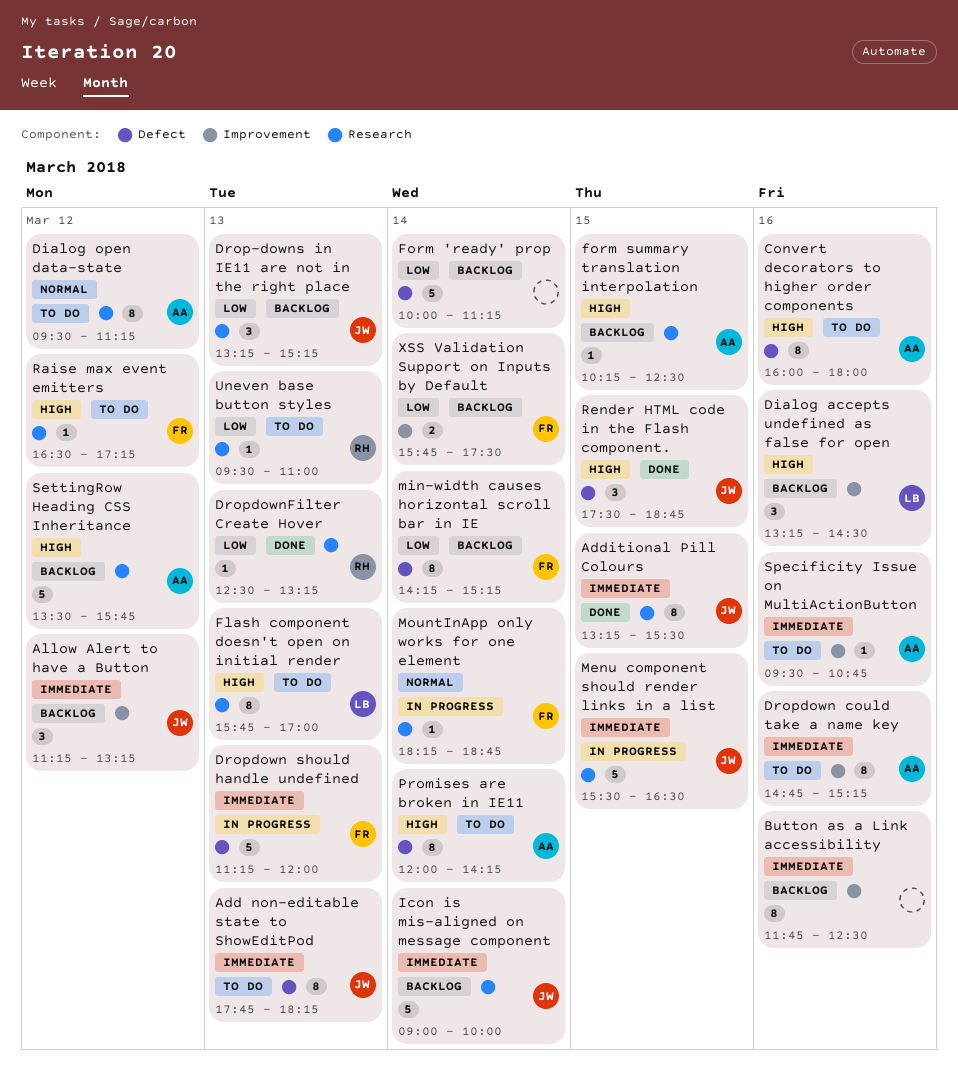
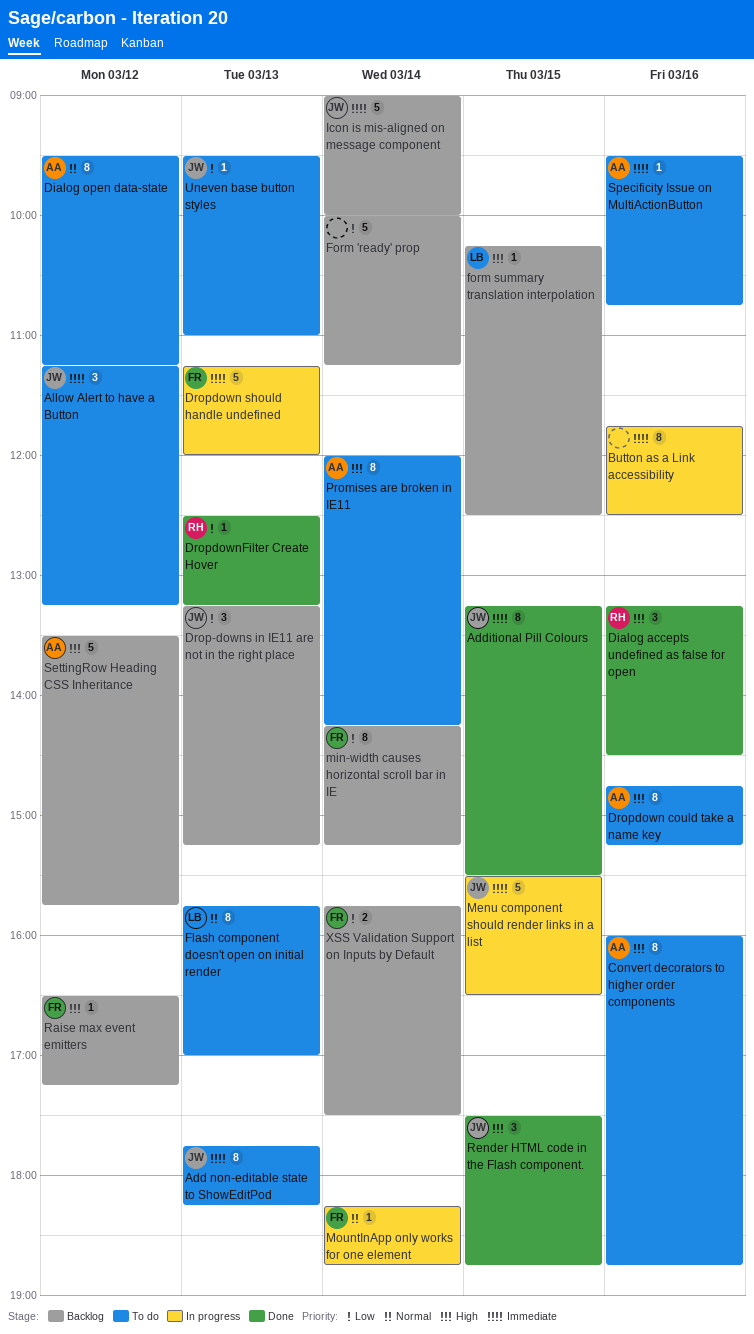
Allow Alert to have a Button, status: Backlog -> To do
Button as a Link accessibility, status: Backlog -> In progress
Convert decorators to higher order components, ends: 18:00 -> 18:45
Dialog accepts undefined as false for open, status: Backlog -> Done
Dialog accepts undefined as false for open, owner: LB -> RH
Dropdown could take a name key, priority: Immediate -> High
Flash component doesn't open on initial render, priority: High -> Normal
form summary translation interpolation, owner: AA -> LB
Raise max event emitters, status: To do -> Backlog
Uneven base button styles, owner: RH -> JW

